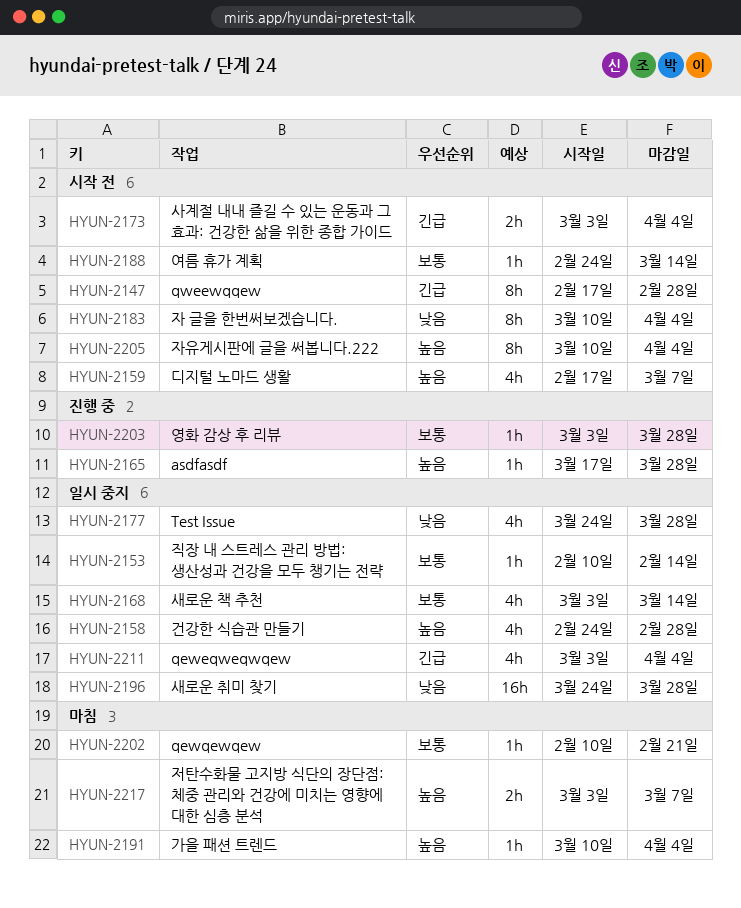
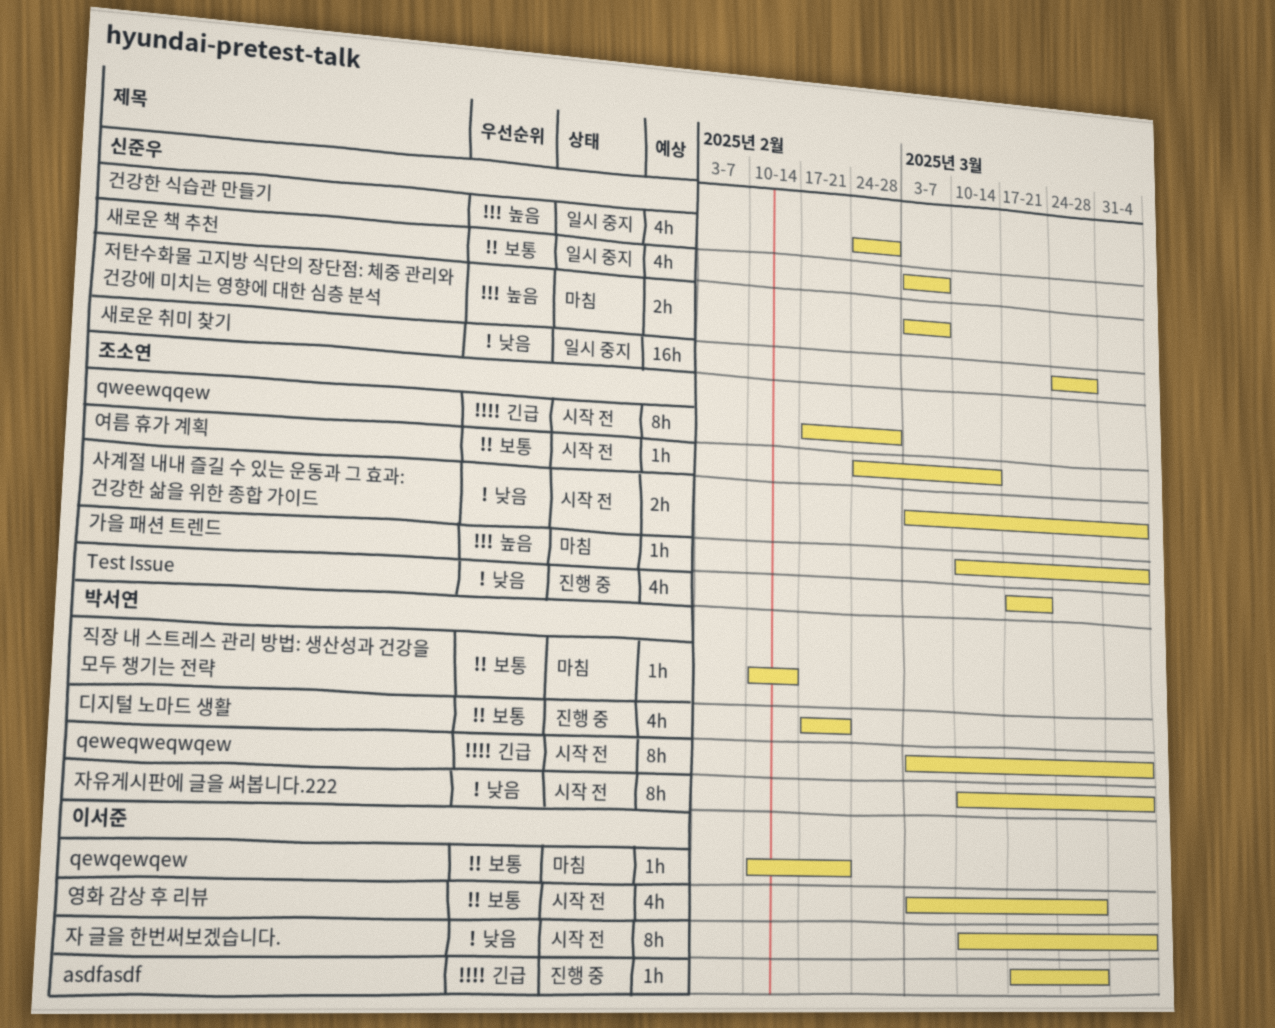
asdfasdf, priority: 높음 -> 긴급
qeweqweqwqew, status: 일시 중지 -> 시작 전
qeweqweqwqew, estimate: 4h -> 8h
Test Issue, status: 일시 중지 -> 진행 중
Test Issue, start: Mar 24 -> Mar 17
Test Issue, due: Mar 28 -> Mar 21
디지털 노마드 생활, status: 시작 전 -> 진행 중
디지털 노마드 생활, priority: 높음 -> 보통
디지털 노마드 생활, due: Mar 7 -> Feb 21
사계절 내내 즐길 수 있는 운동과 그 효과: 건강한 삶을 위한 종합 가이드, priority: 긴급 -> 낮음
새로운 책 추천, due: Mar 14 -> Mar 7
영화 감상 후 리뷰, status: 진행 중 -> 시작 전
영화 감상 후 리뷰, estimate: 1h -> 4h
자유게시판에 글을 써봅니다.222, priority: 높음 -> 낮음
직장 내 스트레스 관리 방법: 생산성과 건강을 모두 챙기는 전략, status: 일시 중지 -> 마침

